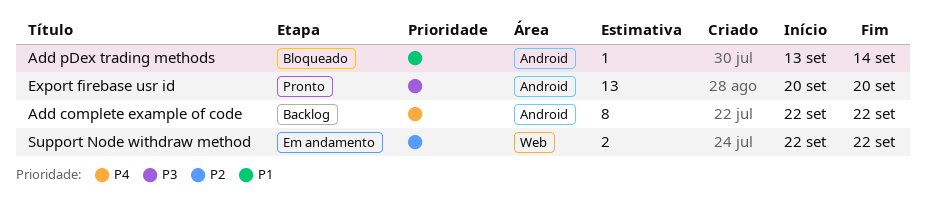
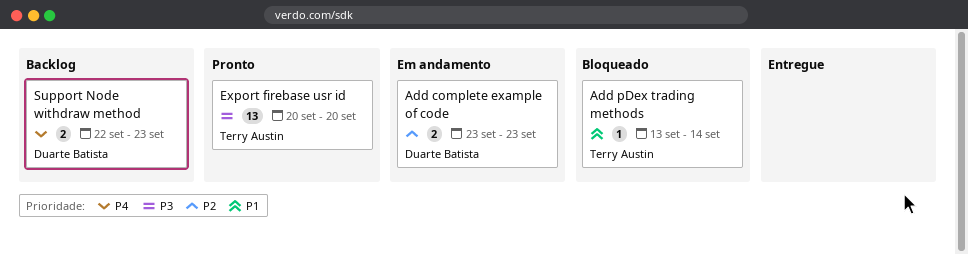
Add complete example of code, status: Backlog -> Em andamento
Add complete example of code, priority: P4 -> P2
Add complete example of code, estimate: 8 -> 2
Add complete example of code, start: Sep 22 -> Sep 23
Add complete example of code, due: Sep 22 -> Sep 23
Support Node withdraw method, status: Em andamento -> Backlog
Support Node withdraw method, priority: P2 -> P4
Support Node withdraw method, due: Sep 22 -> Sep 23

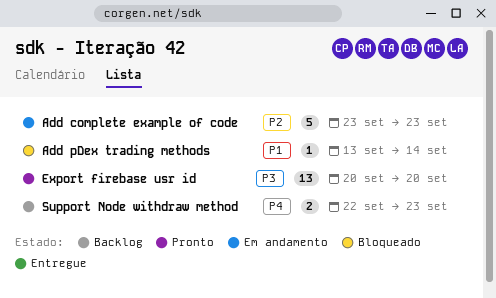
Add complete example of code, estimate: 2 -> 5

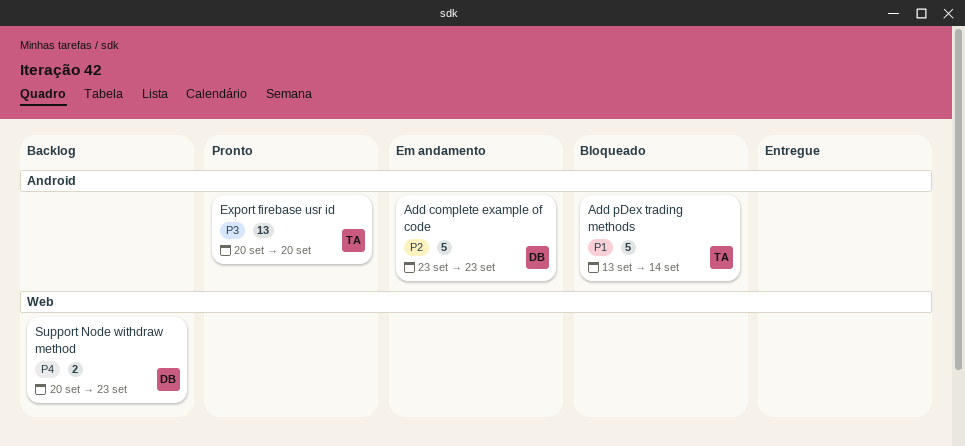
Add pDex trading methods, estimate: 1 -> 5
Support Node withdraw method, start: Sep 22 -> Sep 20

